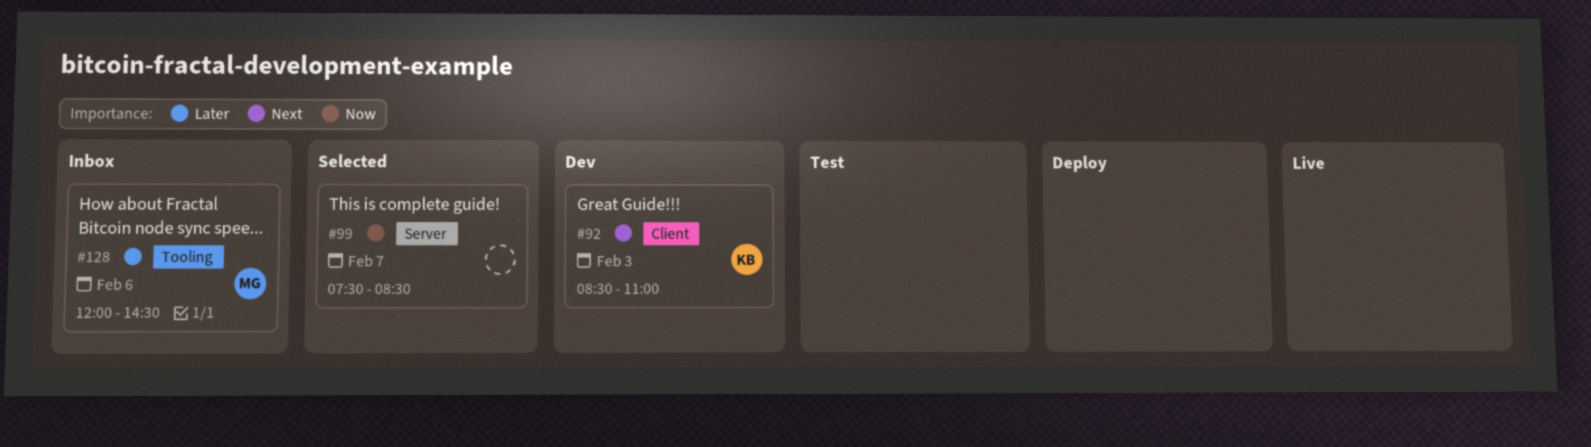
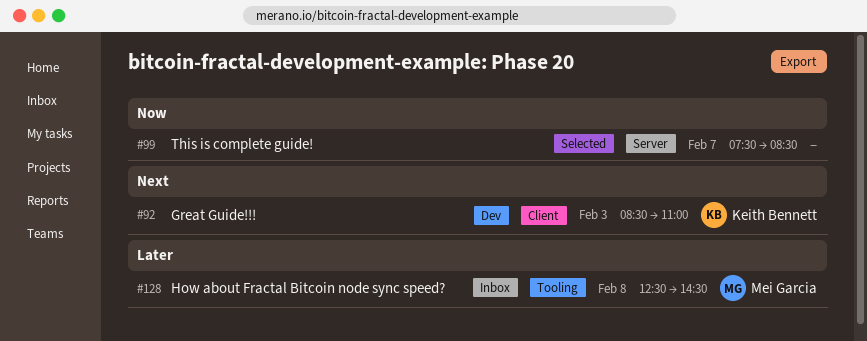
#128, day: Feb 6 -> Feb 8
#128, begins: 12:00 -> 12:30

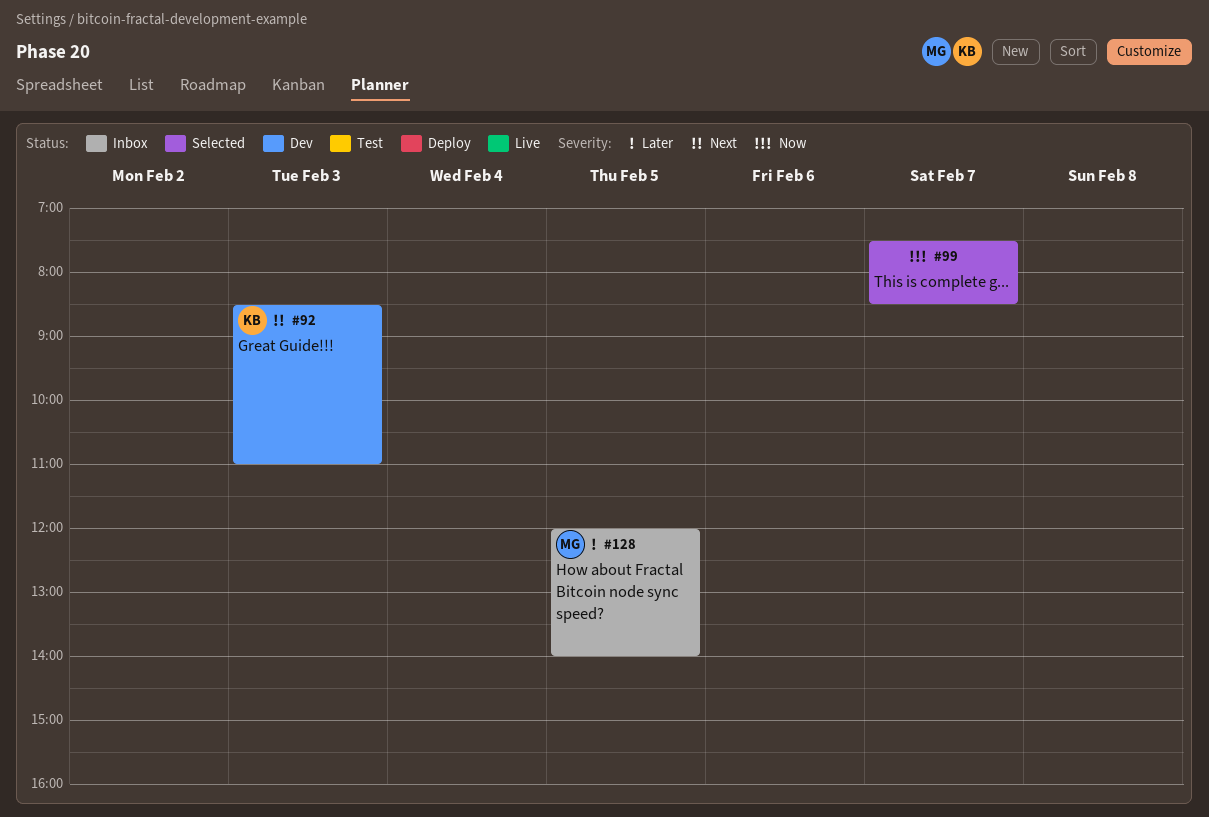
#128, day: Feb 8 -> Feb 5
#128, begins: 12:30 -> 12:00
#128, ends: 14:30 -> 14:00

